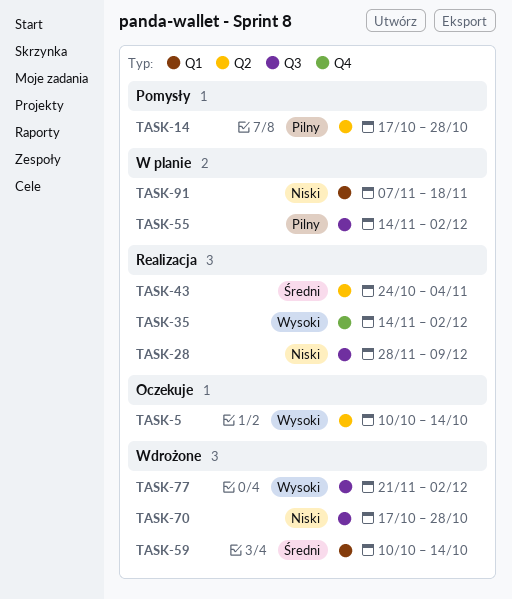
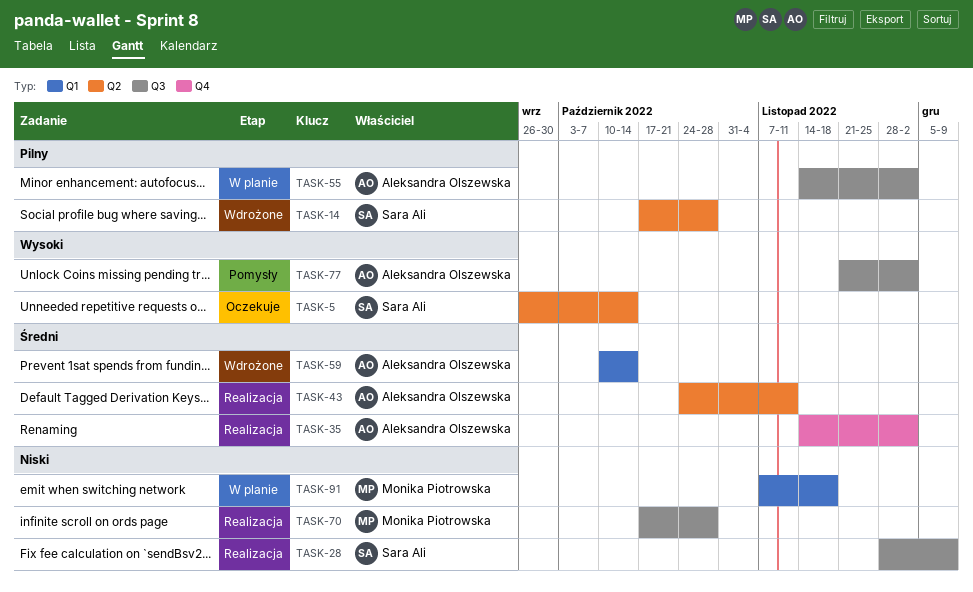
TASK-5, start: Oct 10 -> Sep 26
TASK-14, status: Pomysły -> Wdrożone
TASK-35, priority: Wysoki -> Średni
TASK-43, due: Nov 4 -> Nov 11
TASK-70, status: Wdrożone -> Realizacja
TASK-77, status: Wdrożone -> Pomysły

